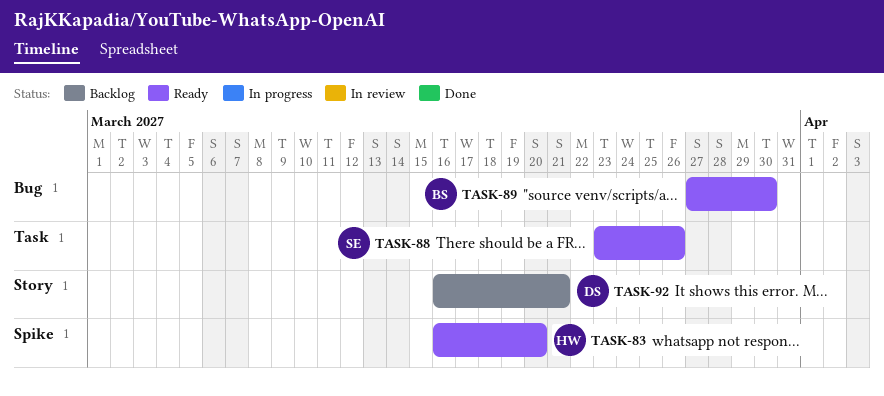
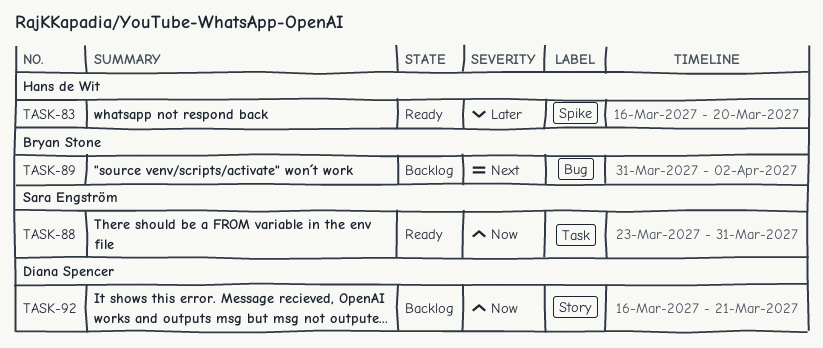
TASK-88, due: Mar 26 -> Mar 31
TASK-89, status: Ready -> Backlog
TASK-89, start: Mar 27 -> Mar 31
TASK-89, due: Mar 30 -> Apr 2

